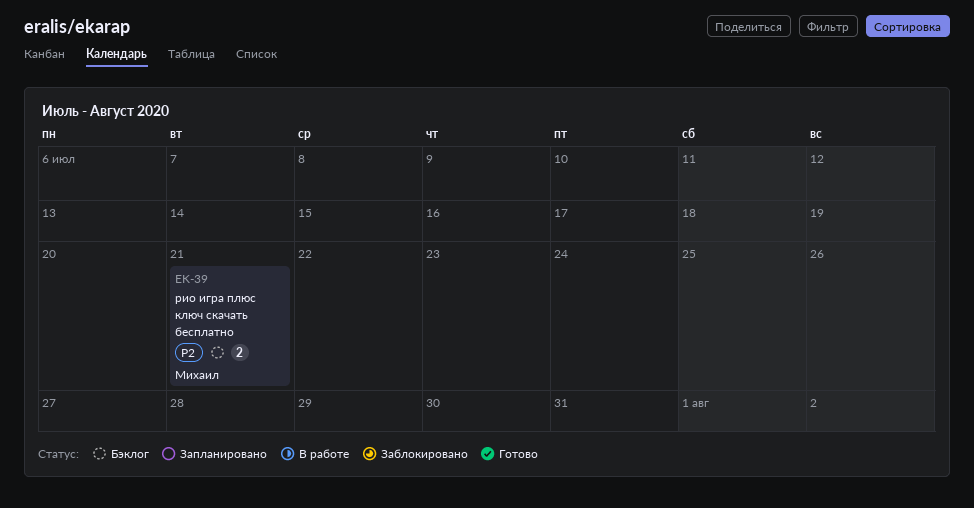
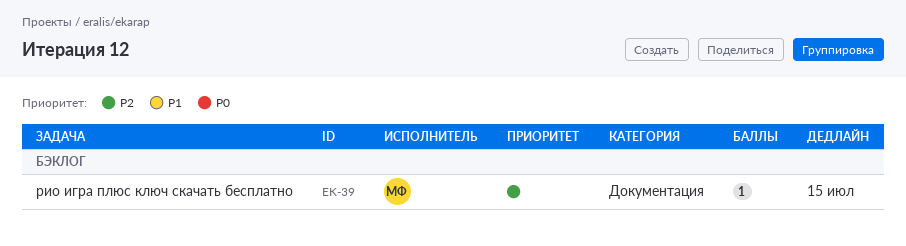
EK-39, estimate: 2 -> 1
EK-39, due: Jul 21 -> Jul 15

